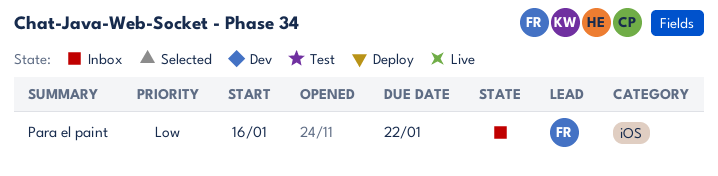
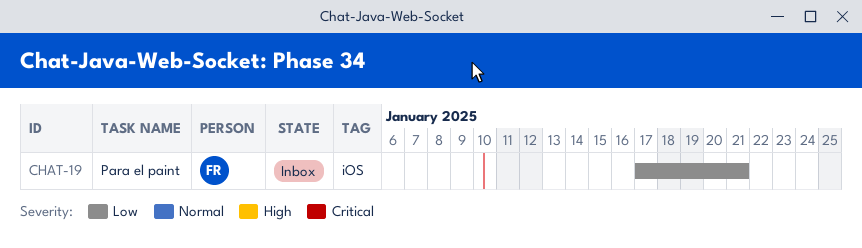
Para el paint, start: Jan 16 -> Jan 17
Para el paint, due: Jan 22 -> Jan 21

